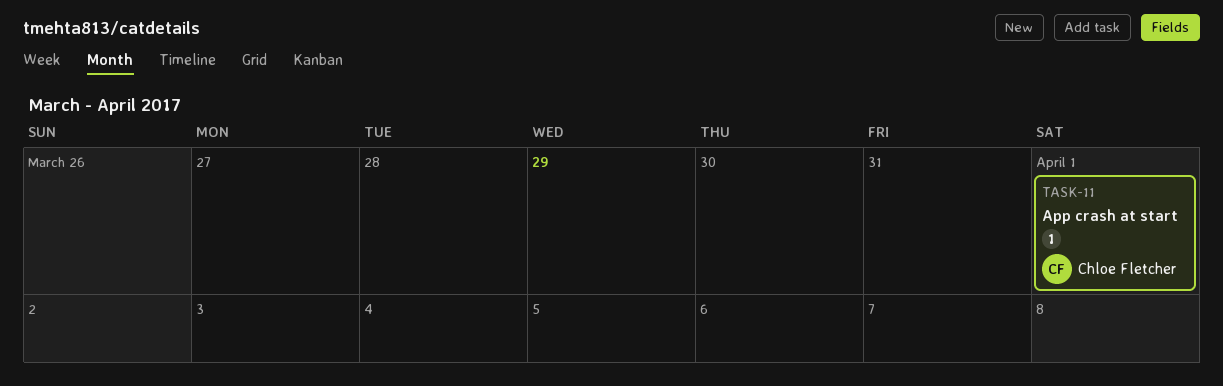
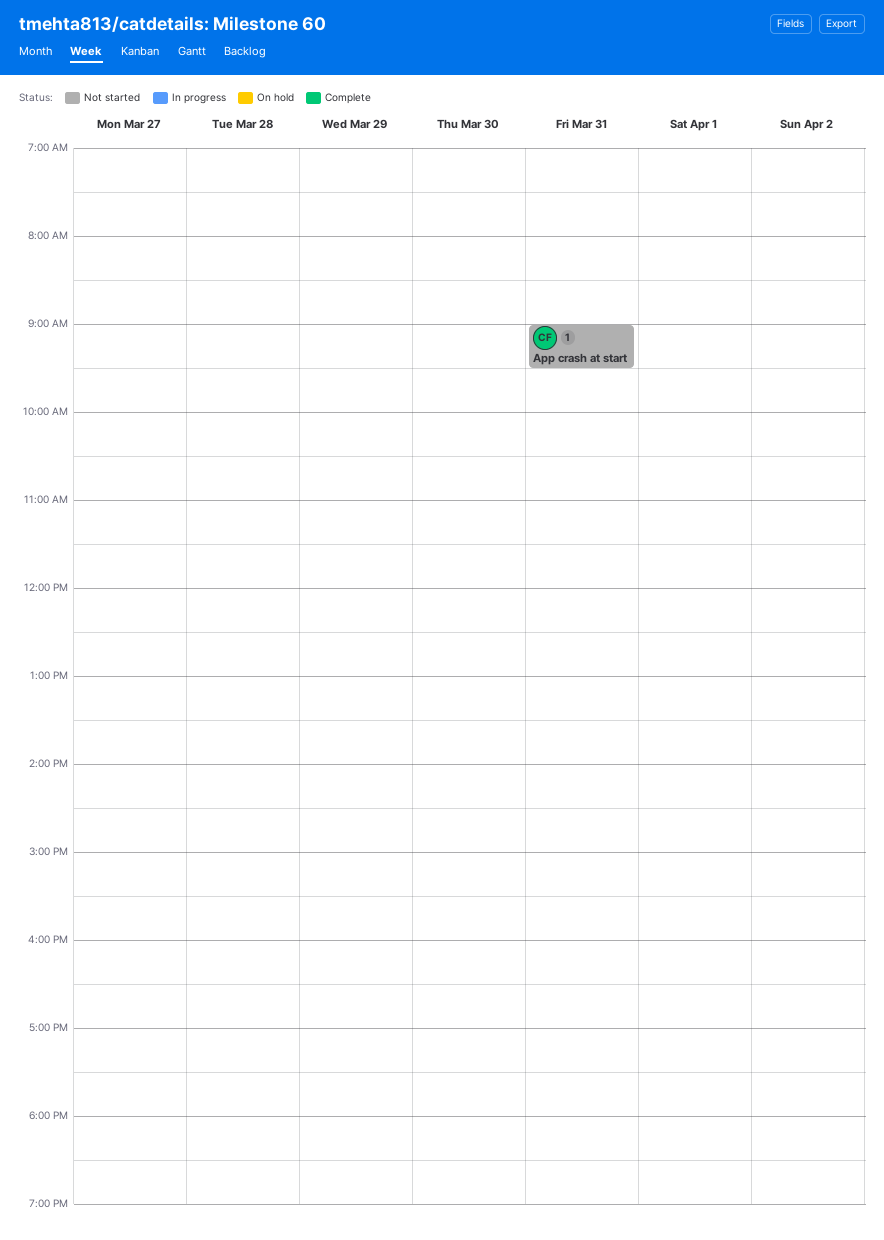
App crash at start, day: Apr 1 -> Mar 31

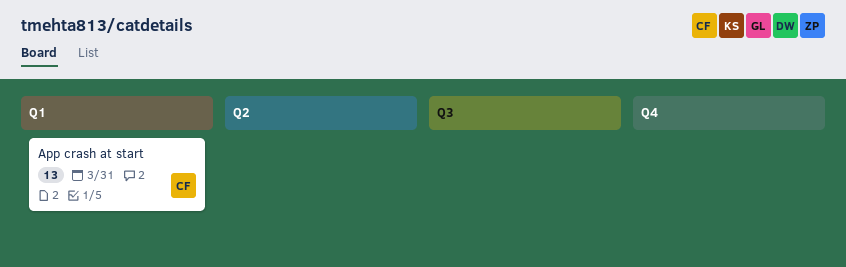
App crash at start, estimate: 1 -> 13

